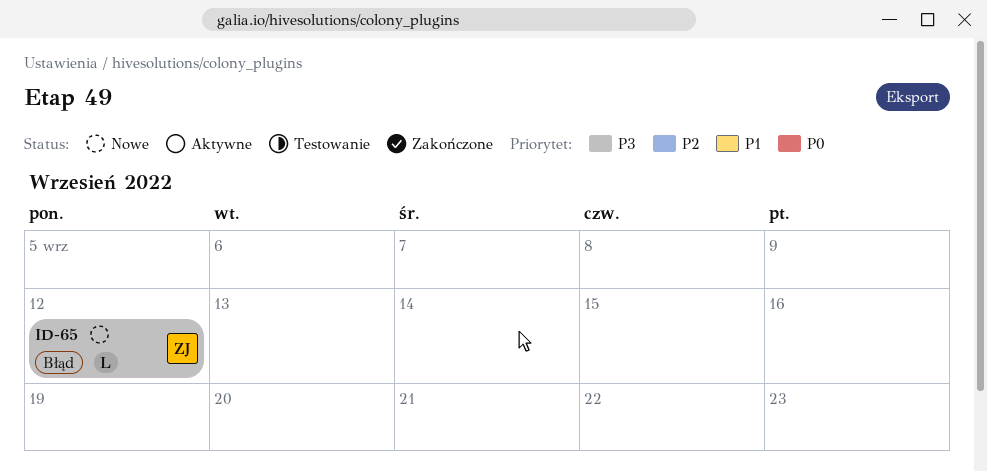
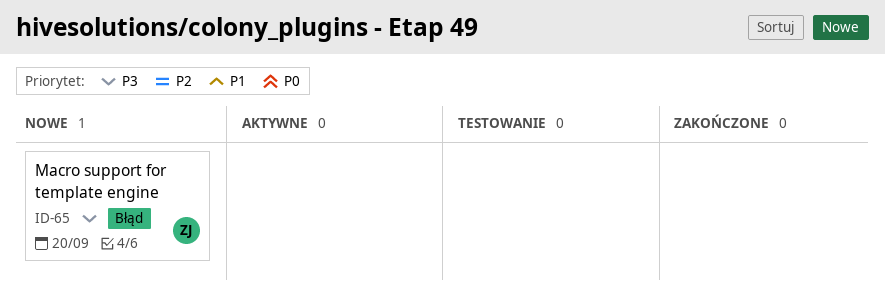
ID-65, due: Sep 12 -> Sep 20

